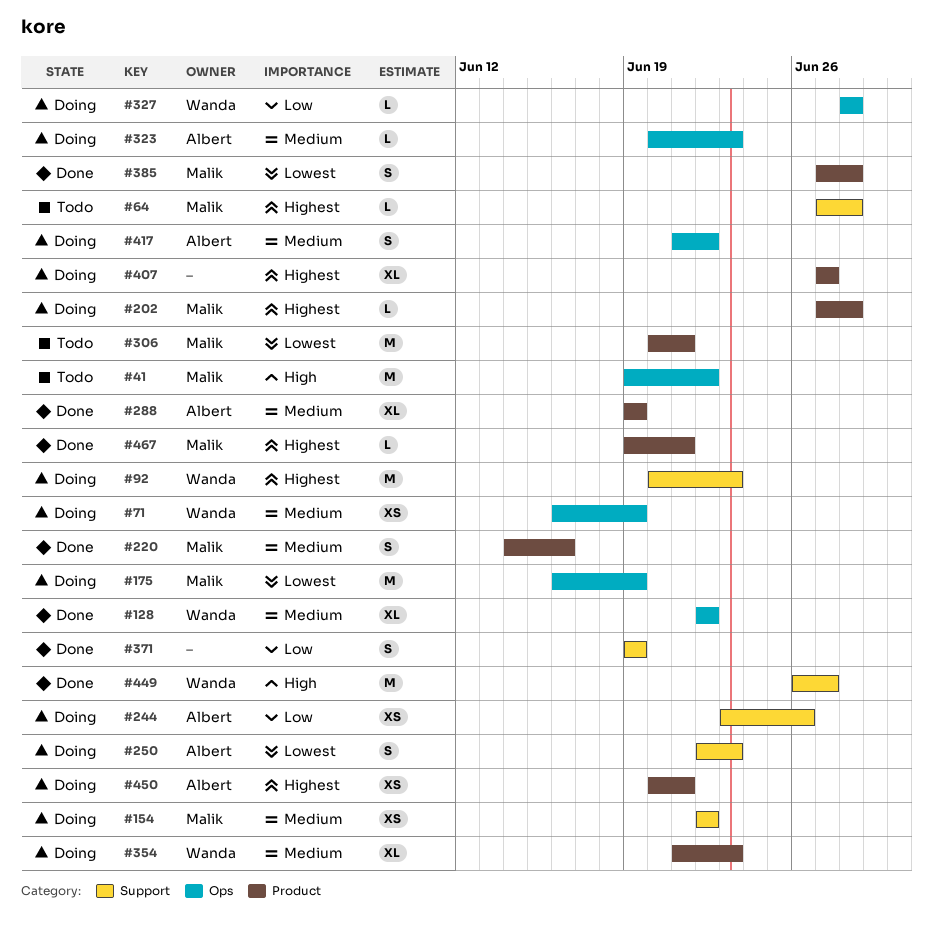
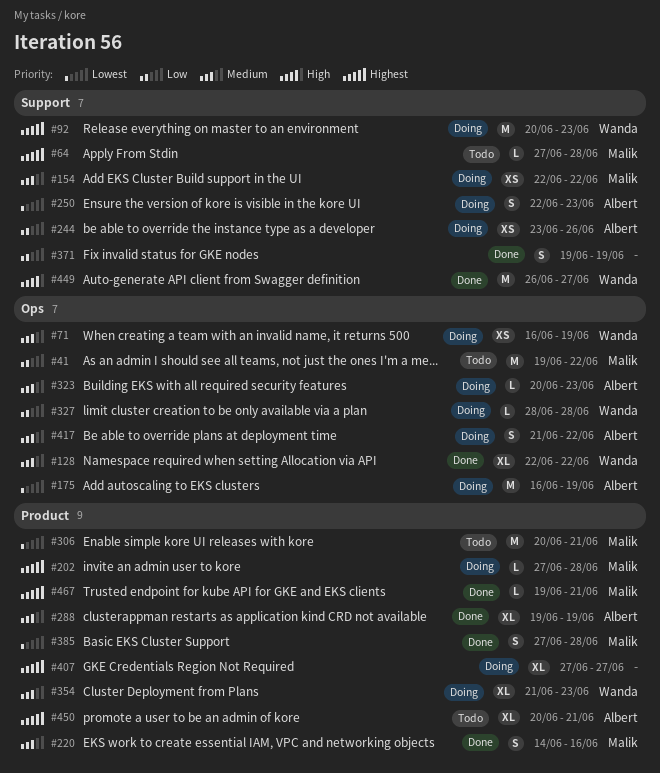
#41, priority: High -> Low
#175, owner: Malik -> Albert
#450, status: Doing -> Todo
#450, estimate: XS -> XL

